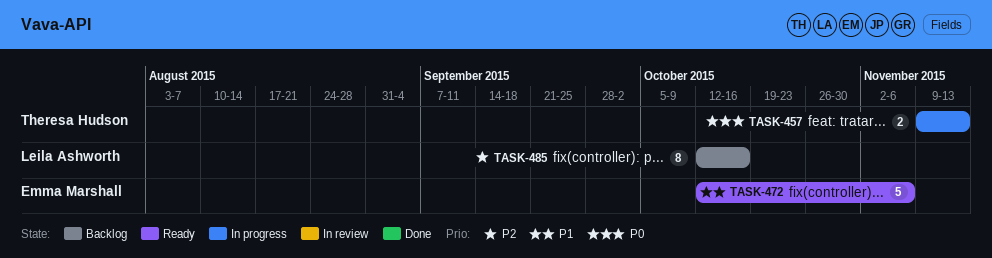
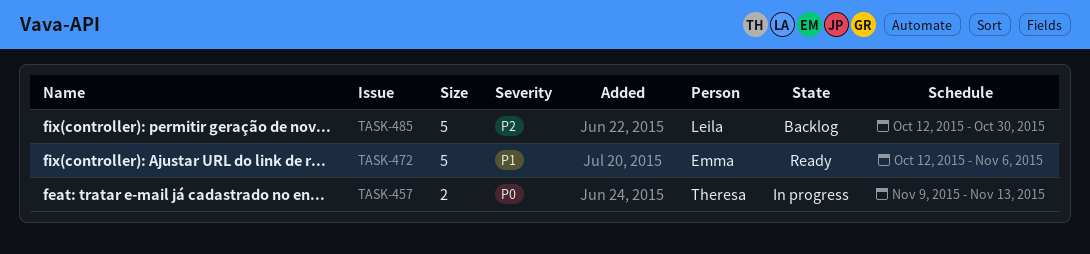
TASK-485, estimate: 8 -> 5
TASK-485, due: Oct 16 -> Oct 30

